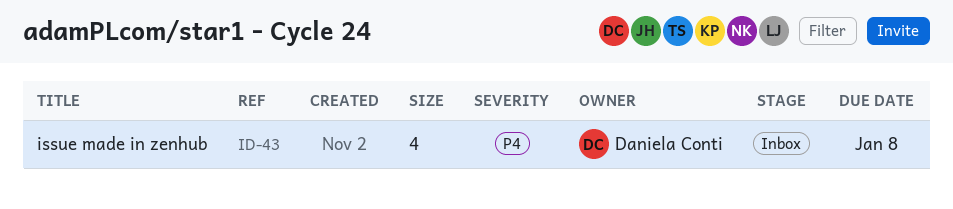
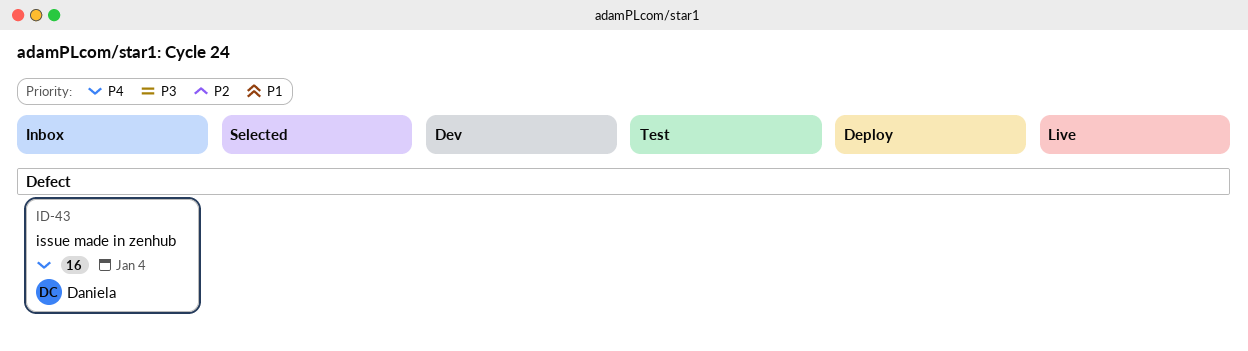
ID-43, estimate: 4 -> 16
ID-43, due: Jan 8 -> Jan 4

